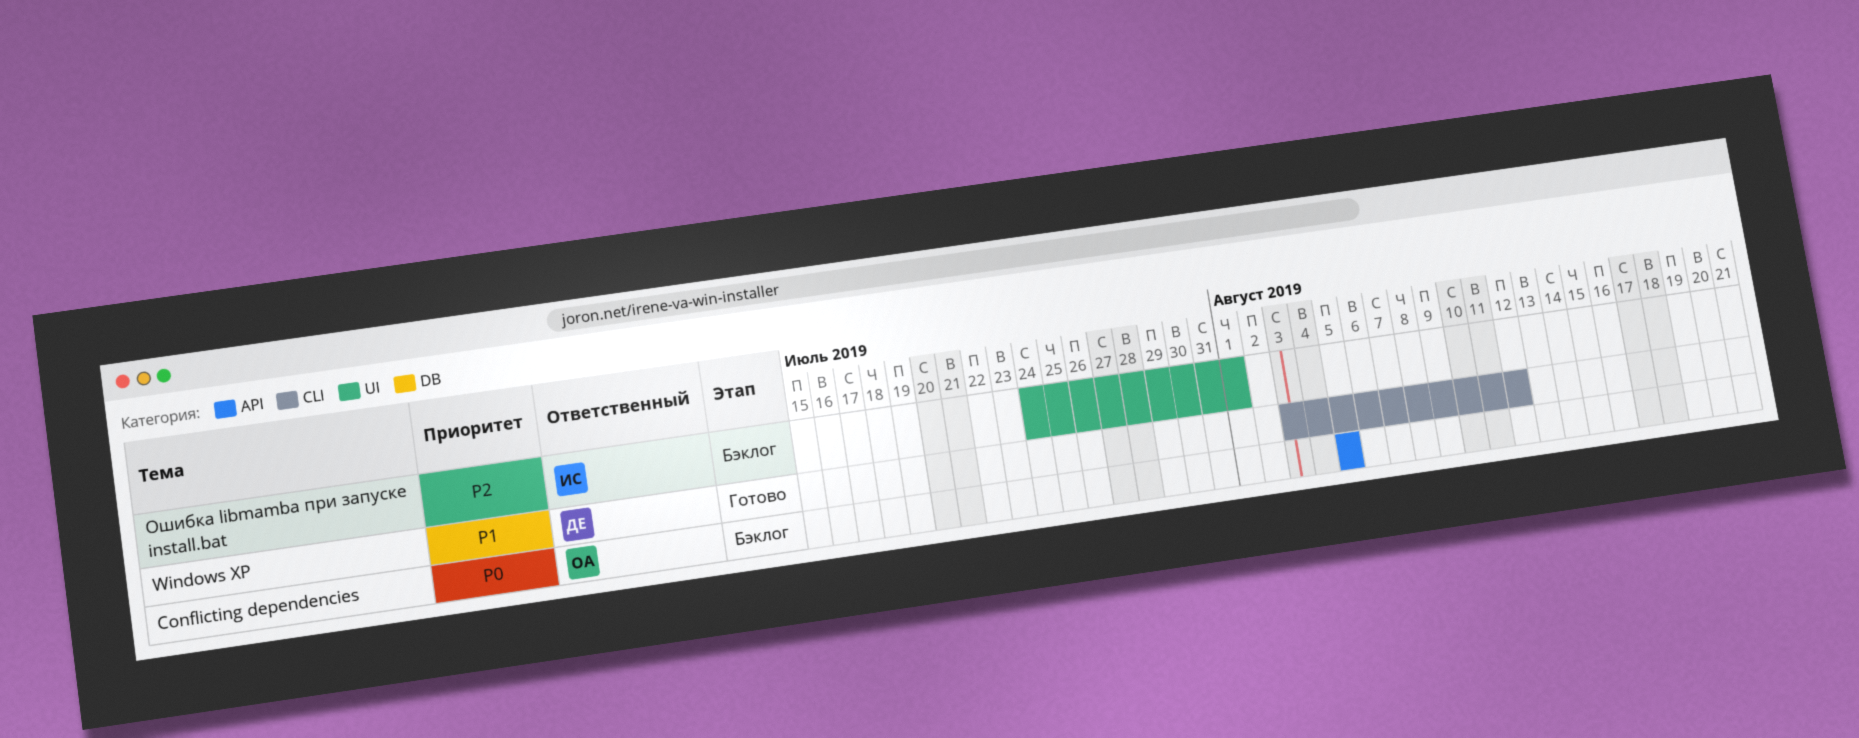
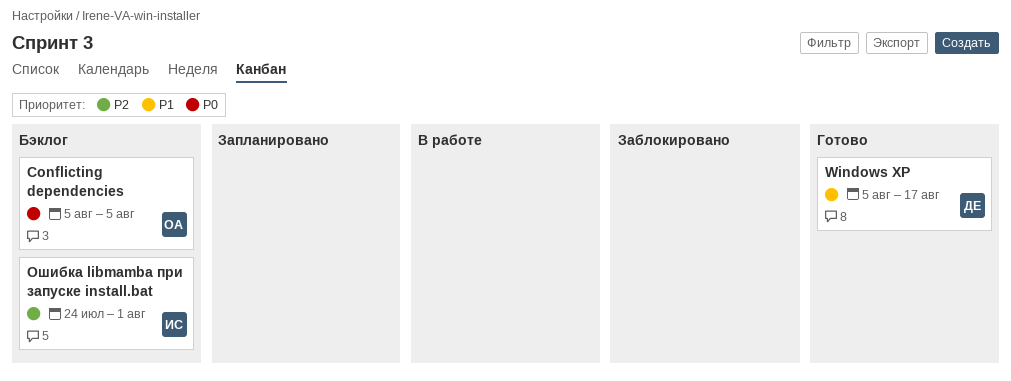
Windows XP, start: Aug 3 -> Aug 5
Windows XP, due: Aug 12 -> Aug 17

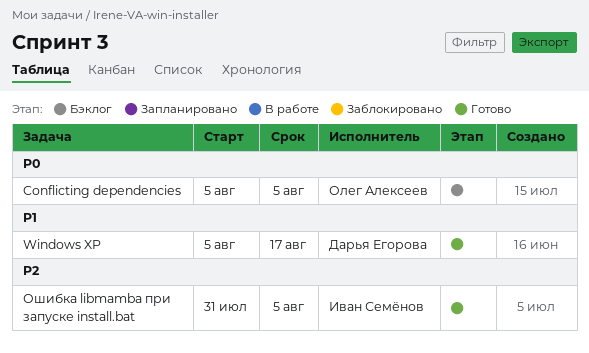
Ошибка libmamba при запуске install.bat, status: Бэклог -> Готово
Ошибка libmamba при запуске install.bat, start: Jul 24 -> Jul 31
Ошибка libmamba при запуске install.bat, due: Aug 1 -> Aug 5

